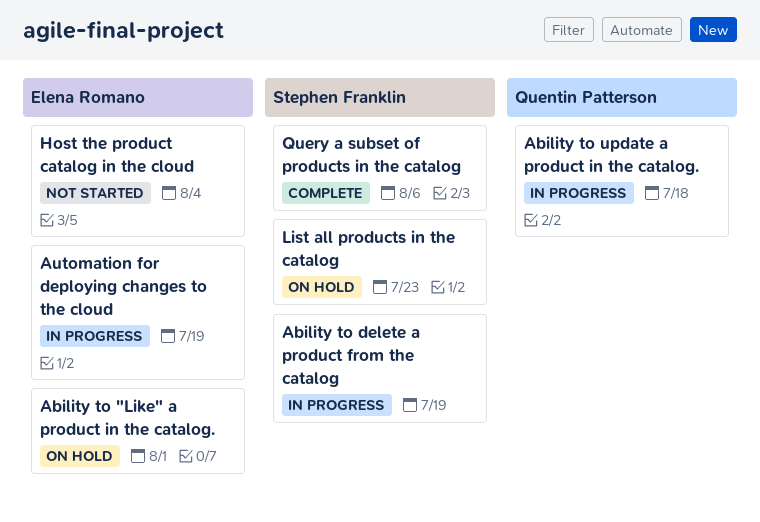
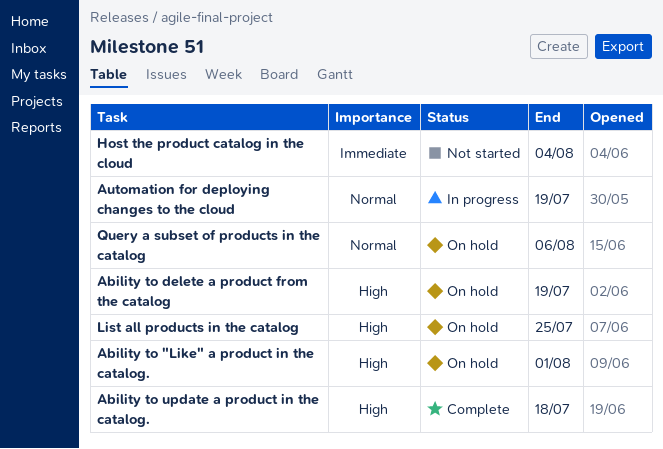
Ability to delete a product from the catalog, status: In progress -> On hold
Ability to update a product in the catalog., status: In progress -> Complete
List all products in the catalog, due: Jul 23 -> Jul 25
Query a subset of products in the catalog, status: Complete -> On hold

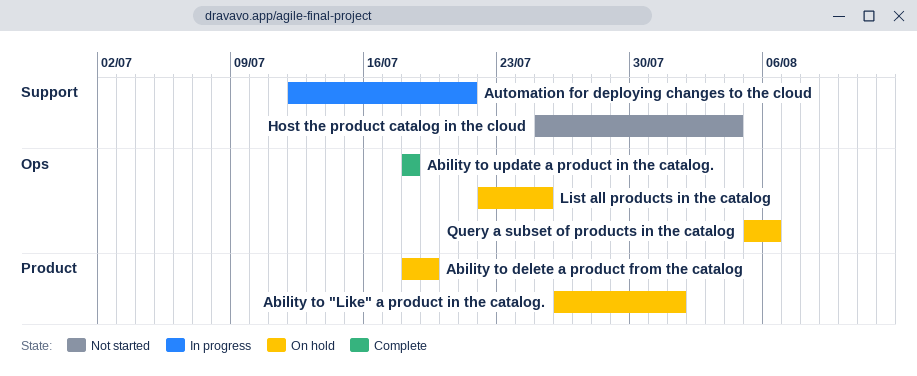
Automation for deploying changes to the cloud, due: Jul 19 -> Jul 21

